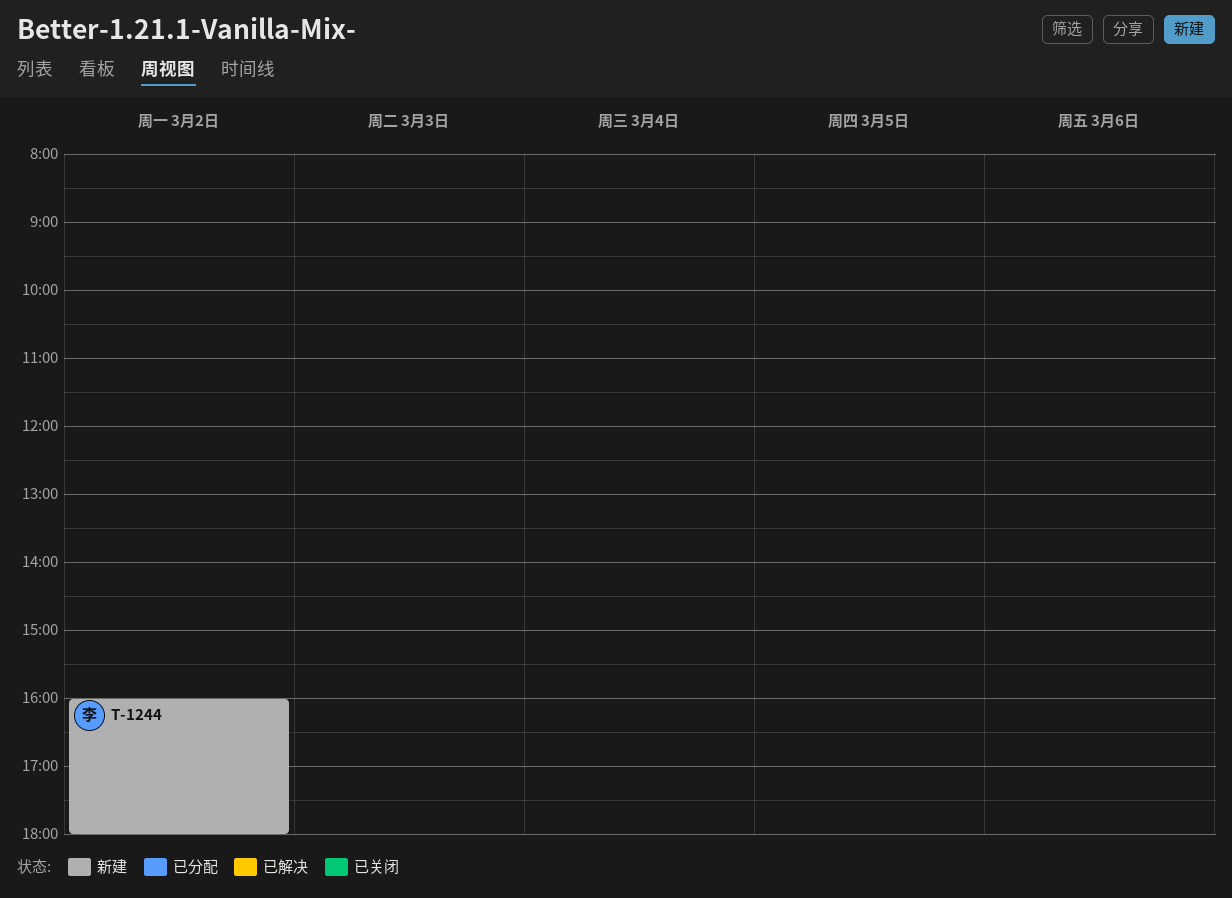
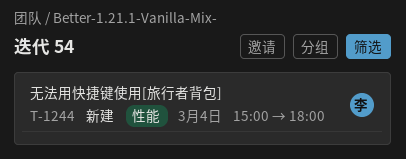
T-1244, day: Mar 2 -> Mar 4
T-1244, begins: 16:00 -> 15:00

